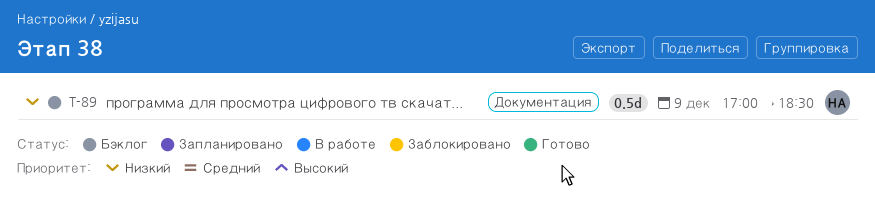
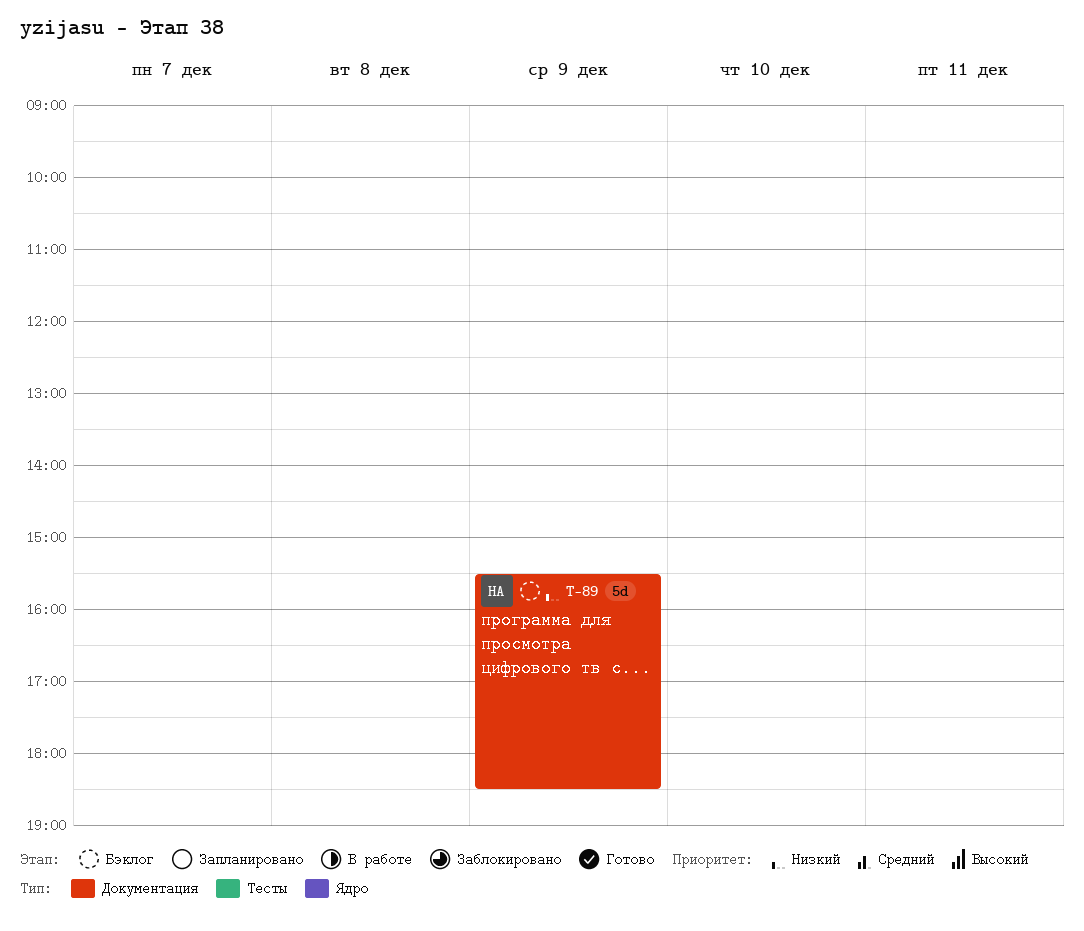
T-89, estimate: 0.5d -> 5d
T-89, begins: 17:00 -> 15:30

